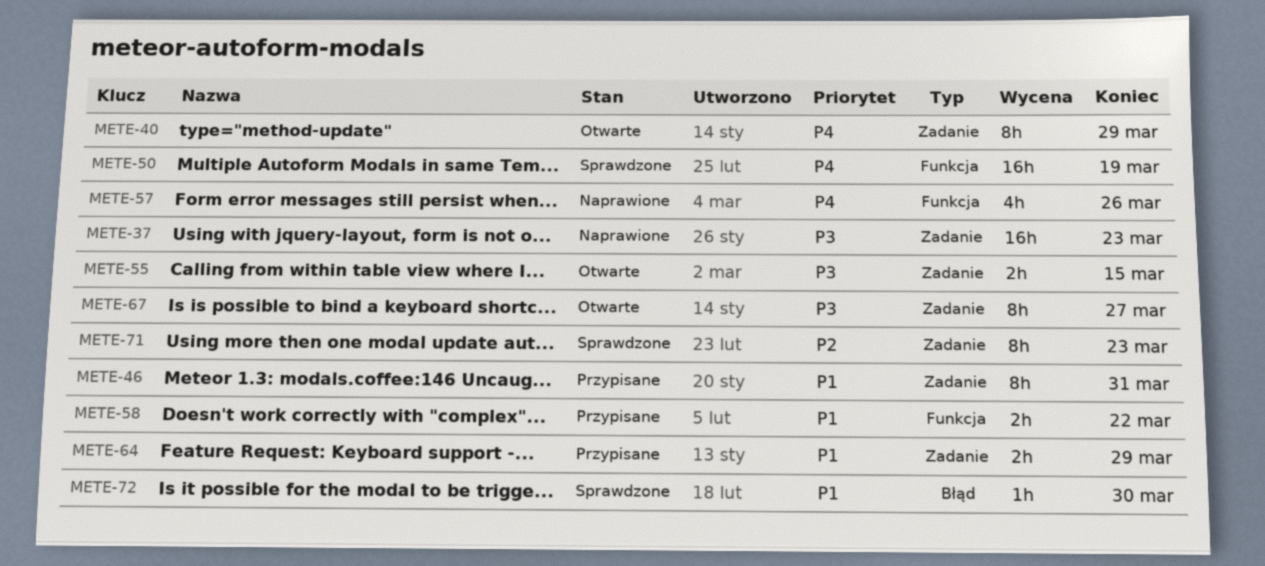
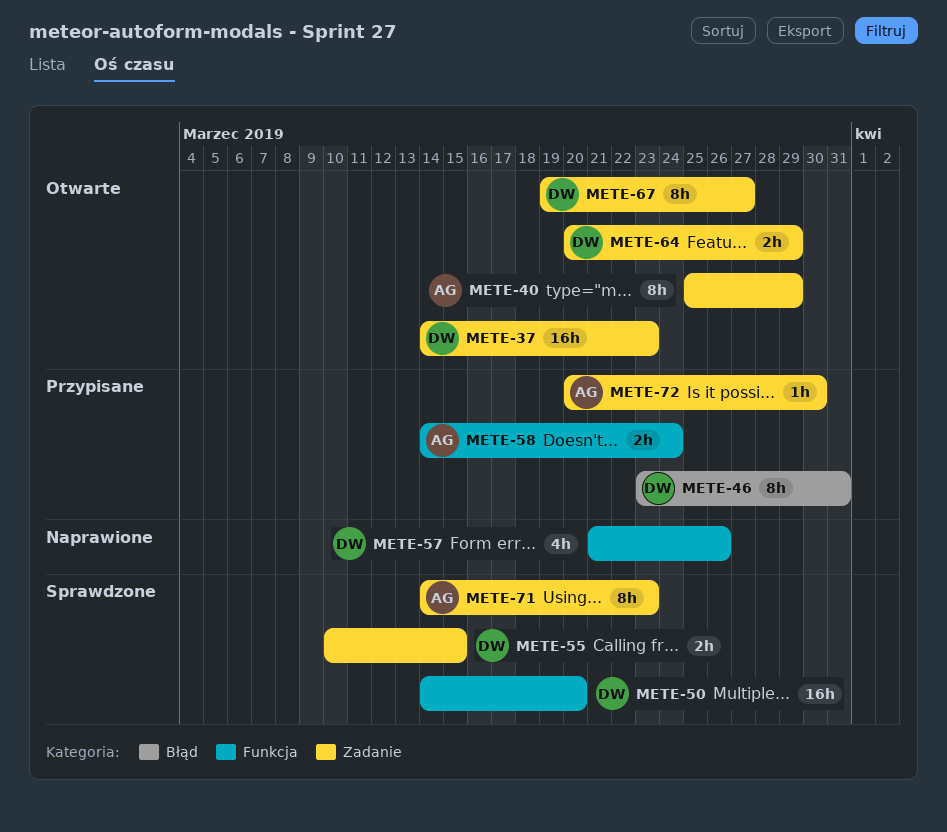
METE-37, status: Naprawione -> Otwarte
METE-46, label: Zadanie -> Błąd
METE-50, due: Mar 19 -> Mar 20
METE-55, status: Otwarte -> Sprawdzone
METE-58, due: Mar 22 -> Mar 24
METE-64, status: Przypisane -> Otwarte
METE-72, status: Sprawdzone -> Przypisane
METE-72, label: Błąd -> Zadanie

